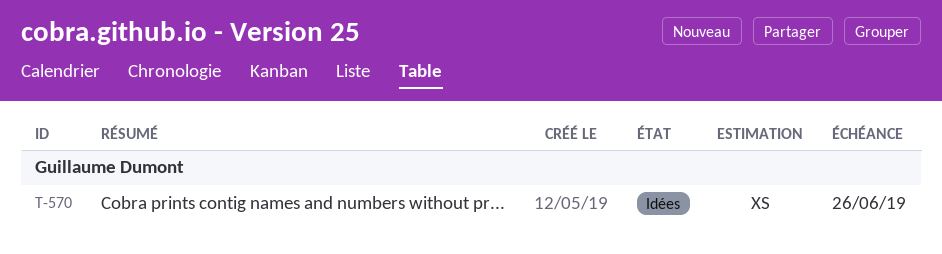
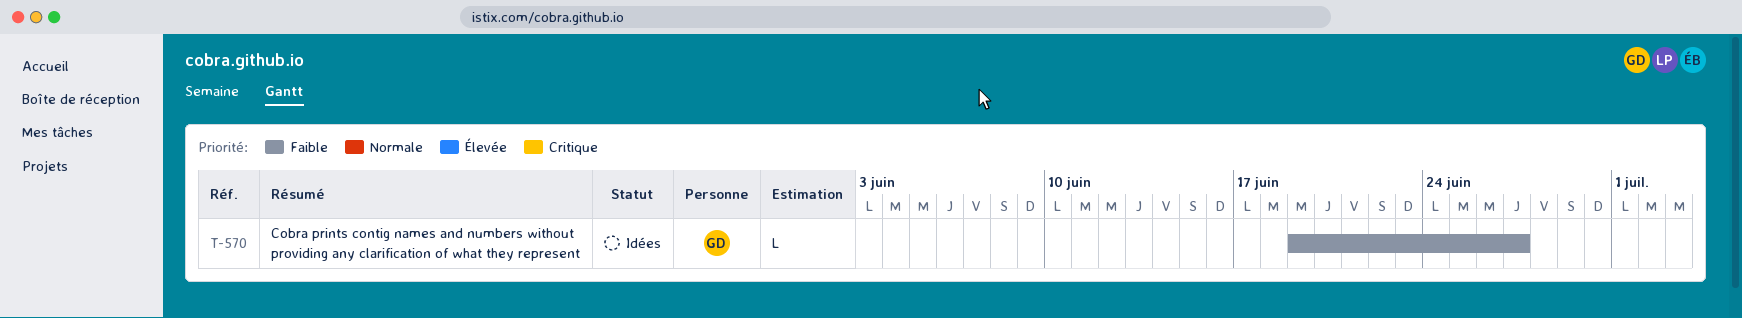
T-570, estimate: XS -> L
T-570, due: Jun 26 -> Jun 27

